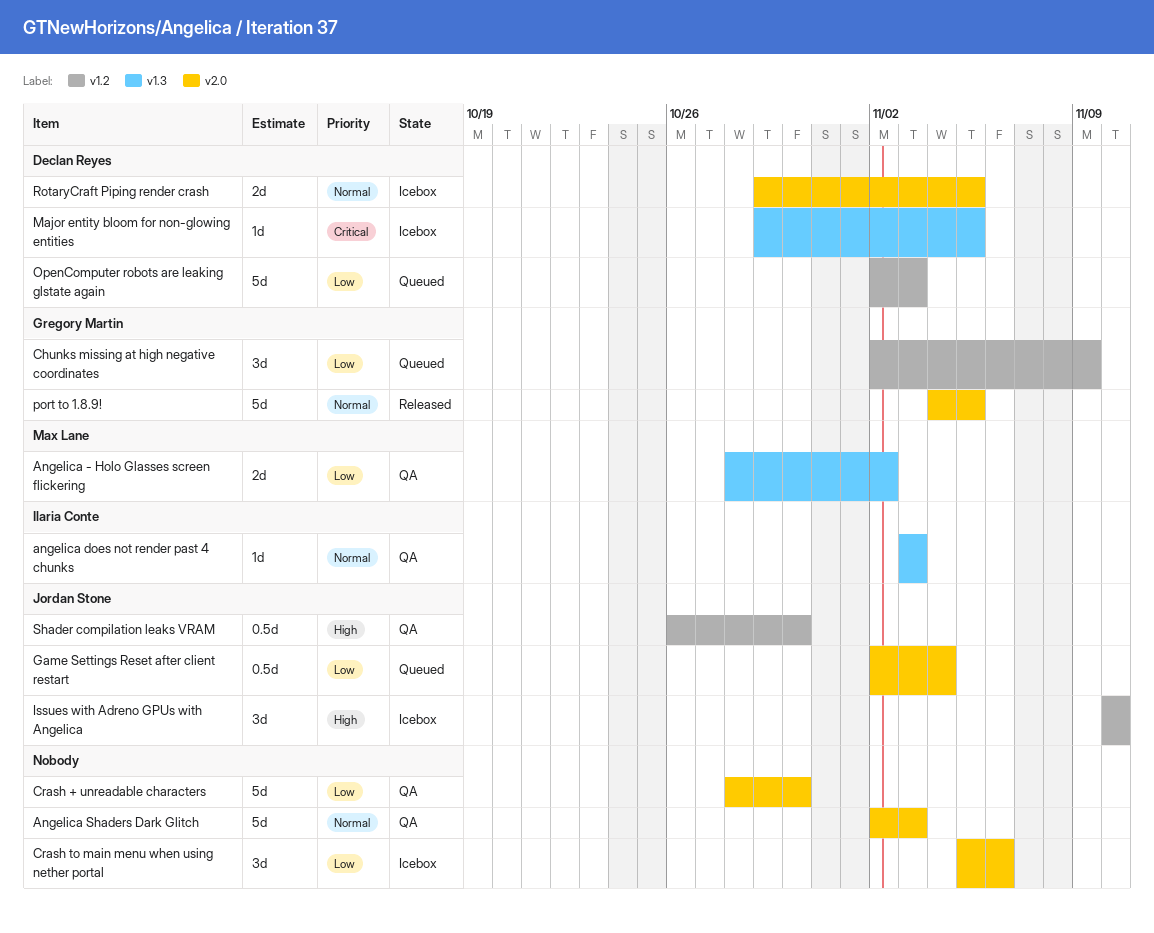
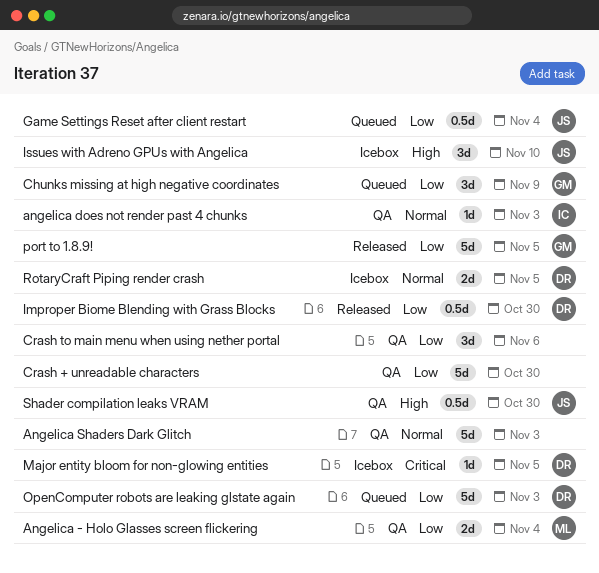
Angelica - Holo Glasses screen flickering, due: Nov 2 -> Nov 4
Crash to main menu when using nether portal, status: Icebox -> QA
Improper Biome Blending with Grass Blocks: none -> present
port to 1.8.9!, priority: Normal -> Low

